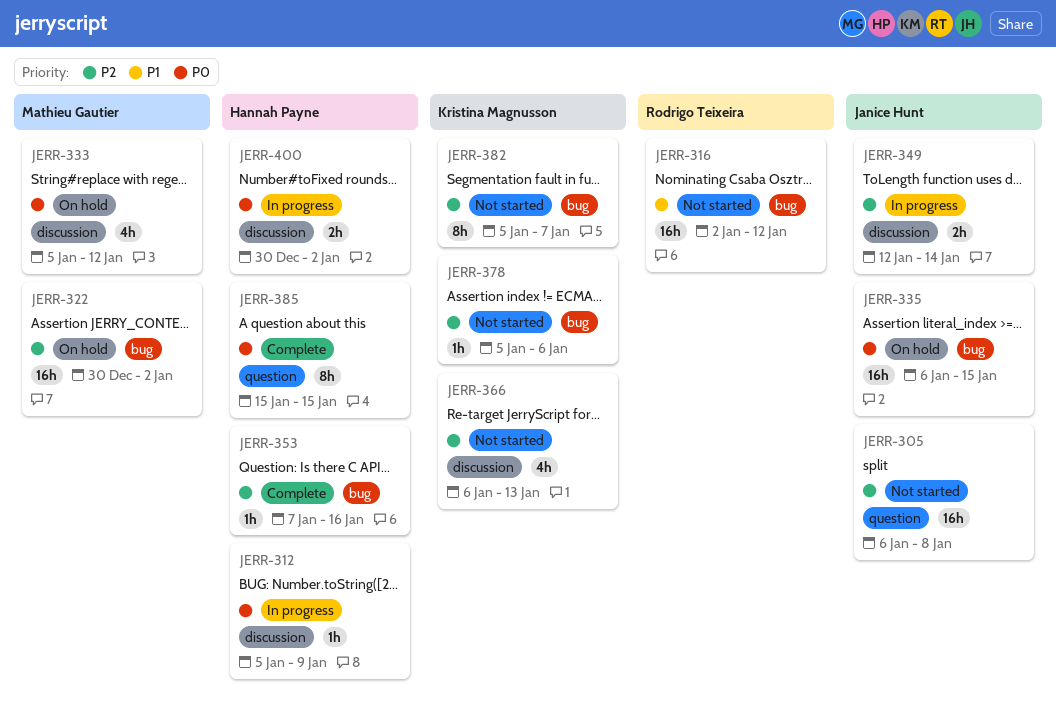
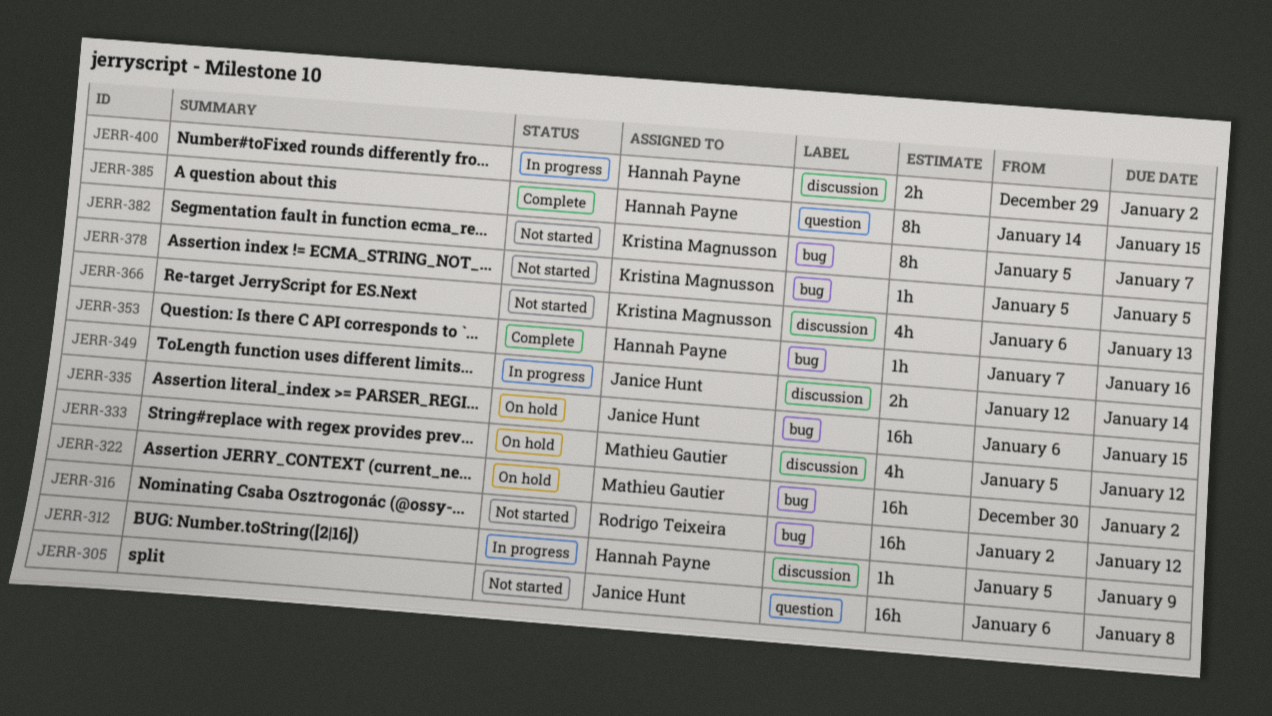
JERR-378, due: Jan 6 -> Jan 5
JERR-385, start: Jan 15 -> Jan 14
JERR-400, start: Dec 30 -> Dec 29

